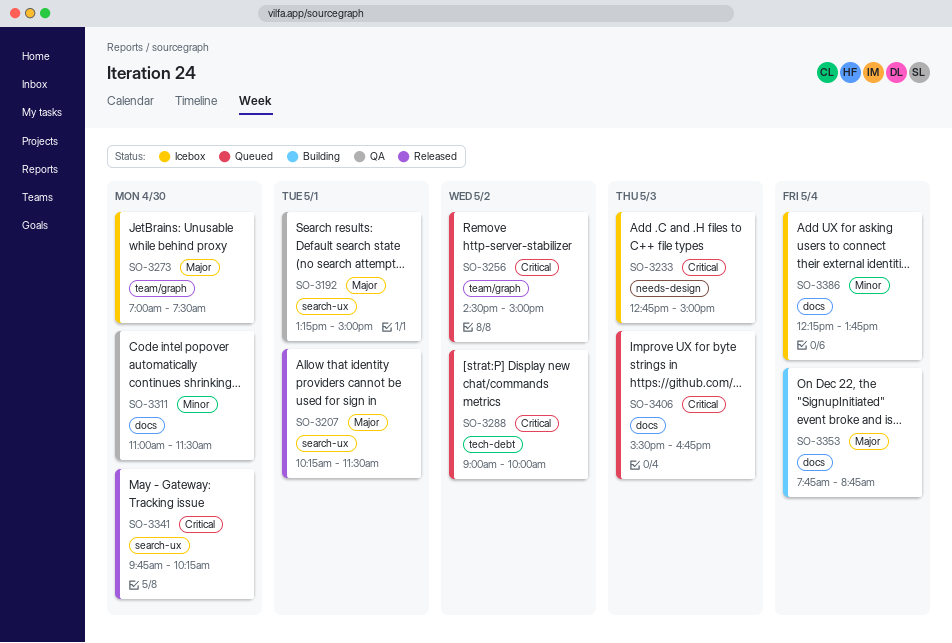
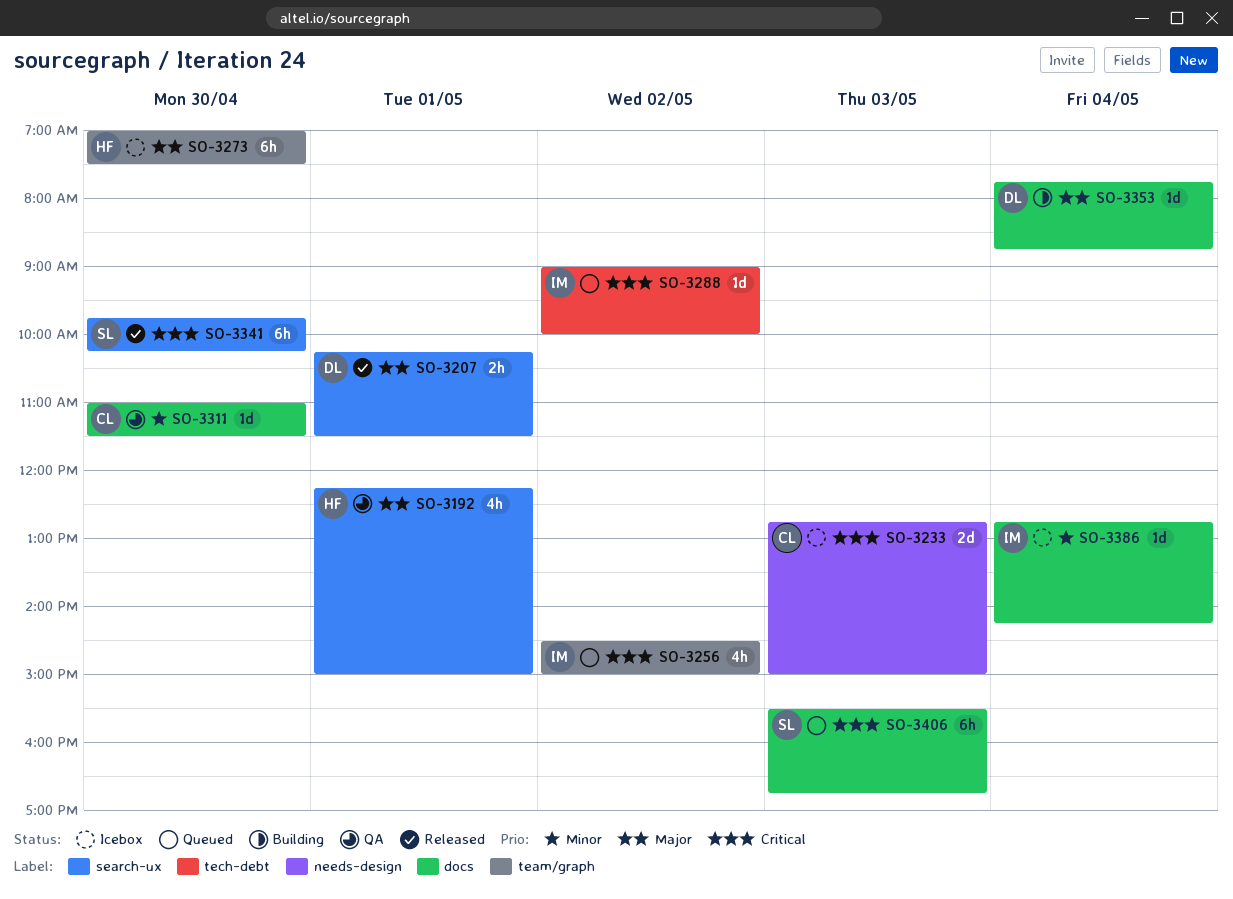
SO-3192, begins: 13:15 -> 12:15
SO-3386, begins: 12:15 -> 12:45
SO-3386, ends: 13:45 -> 14:15

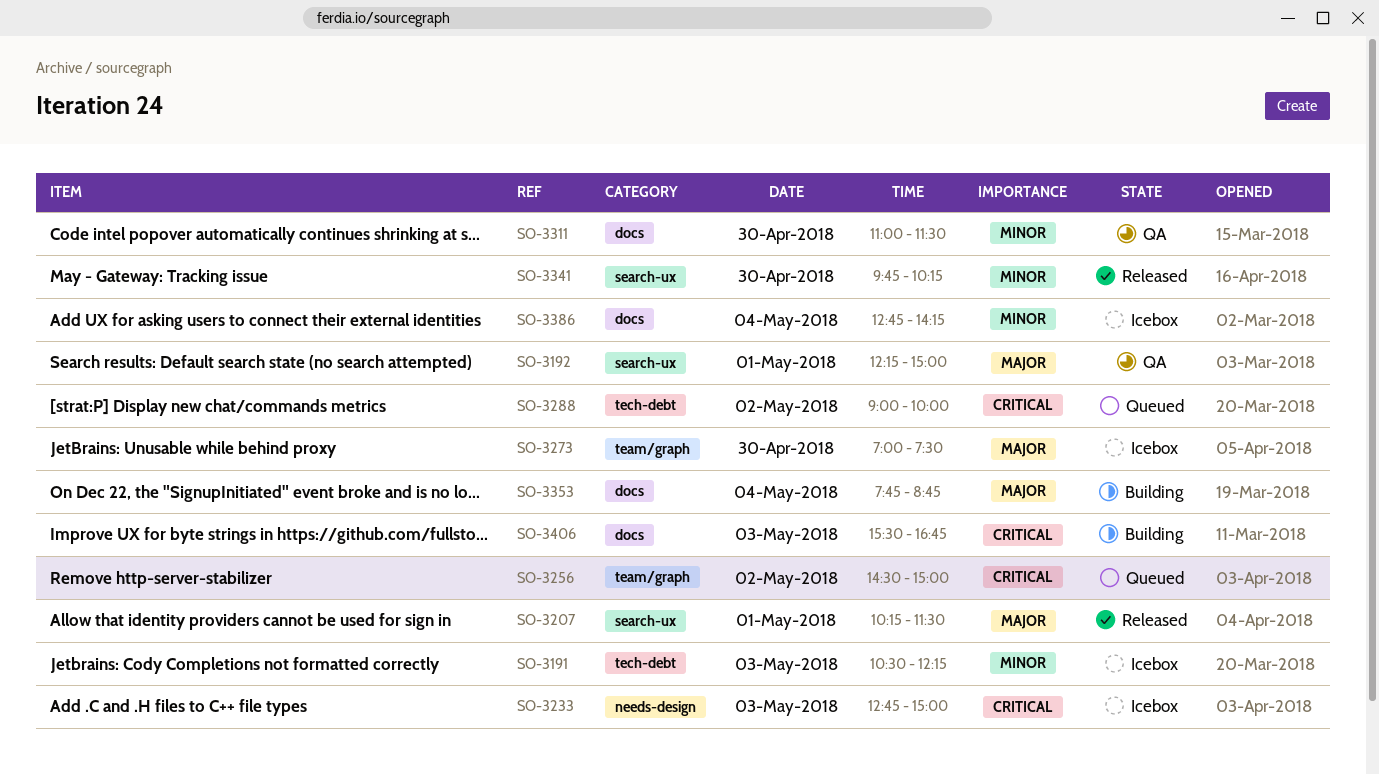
SO-3191: none -> present
SO-3341, priority: Critical -> Minor
SO-3406, status: Queued -> Building

